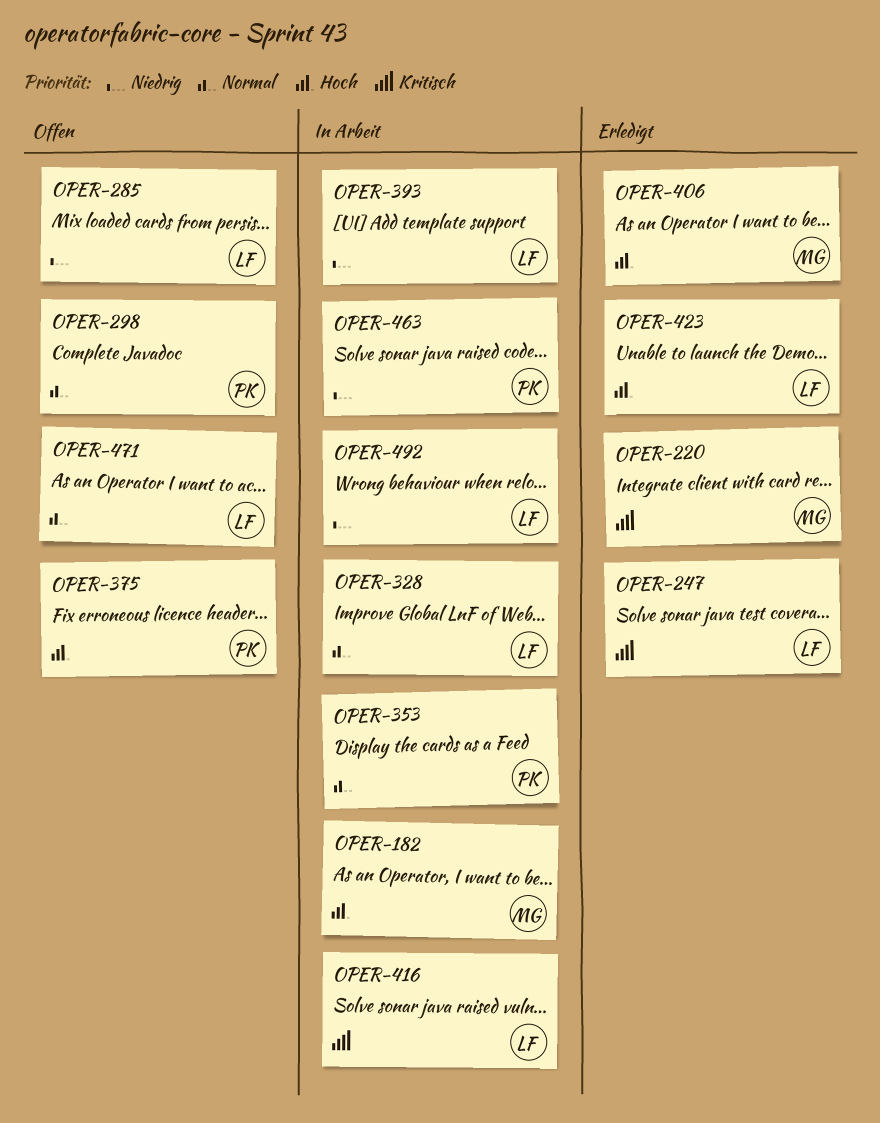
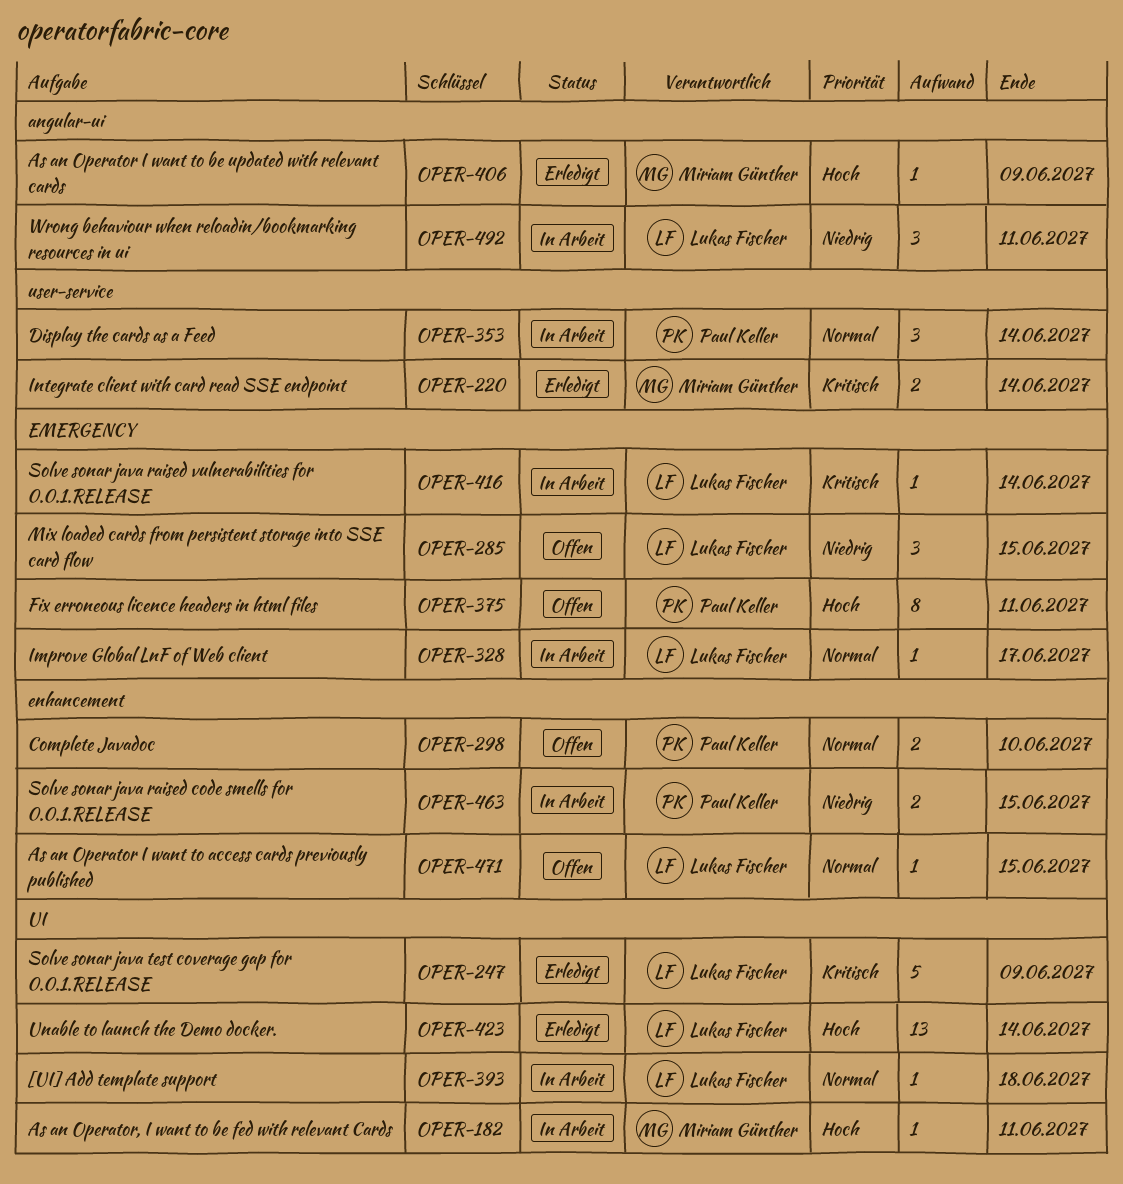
OPER-393, priority: Niedrig -> Normal

